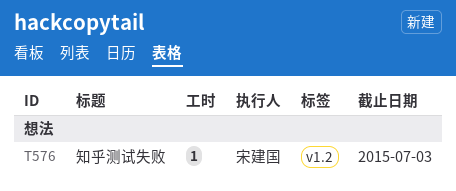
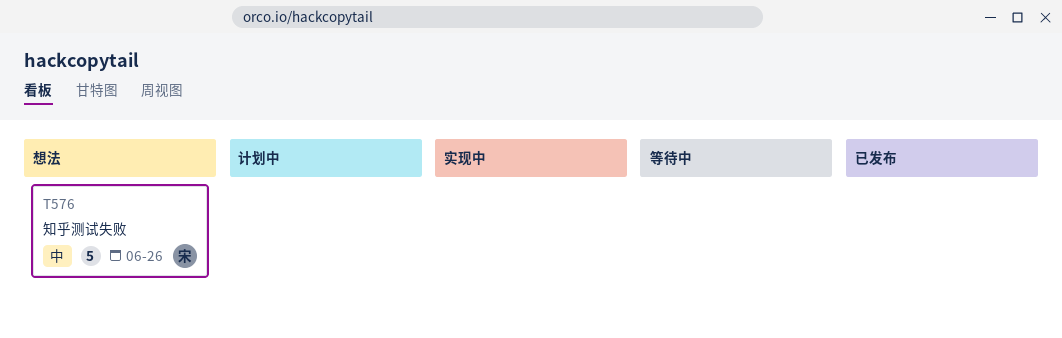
T576, estimate: 1 -> 5
T576, due: Jul 3 -> Jun 26

